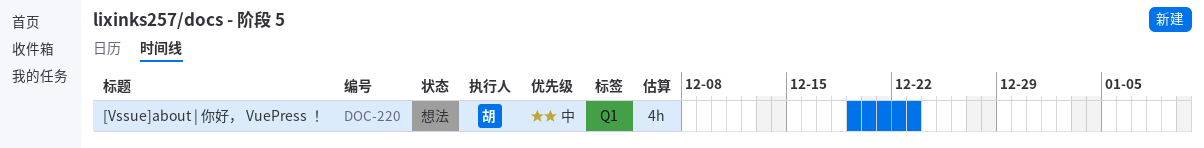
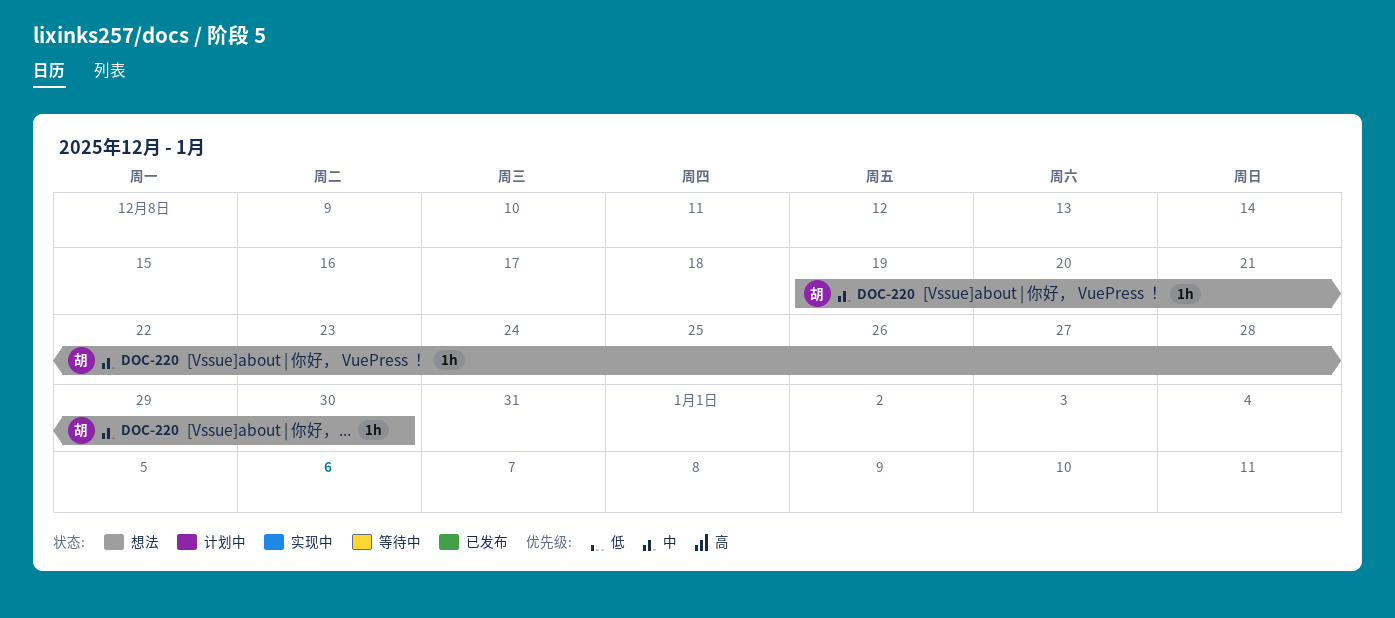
DOC-220, estimate: 4h -> 1h
DOC-220, due: Dec 23 -> Dec 30

